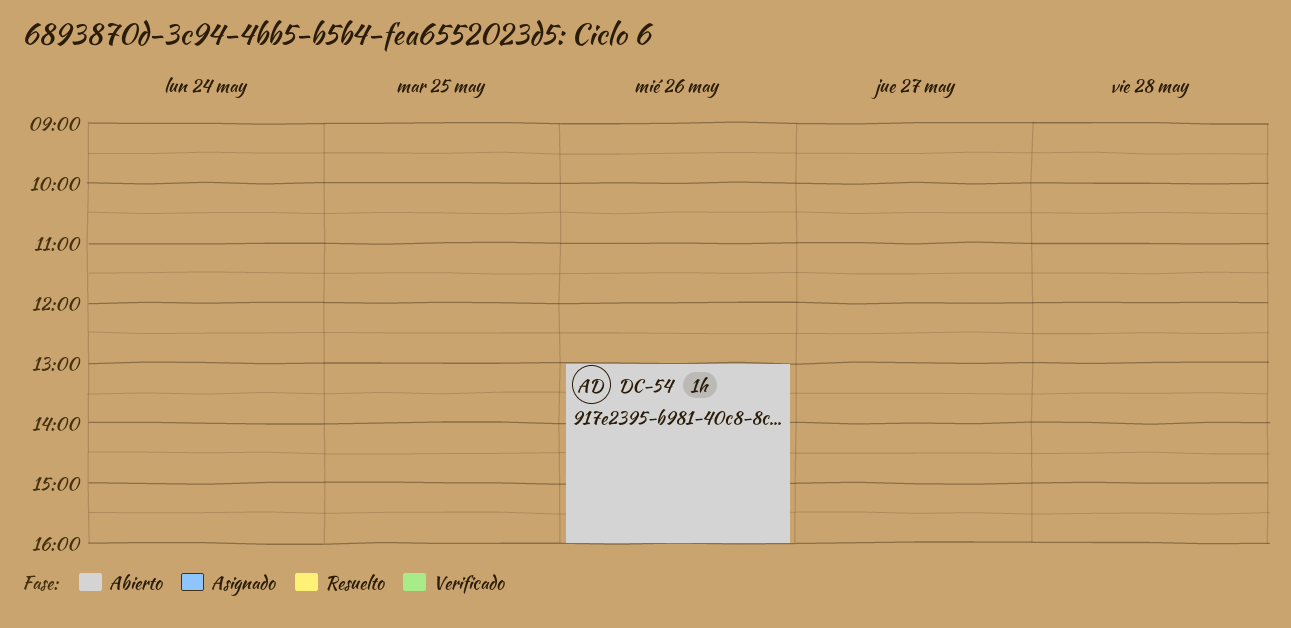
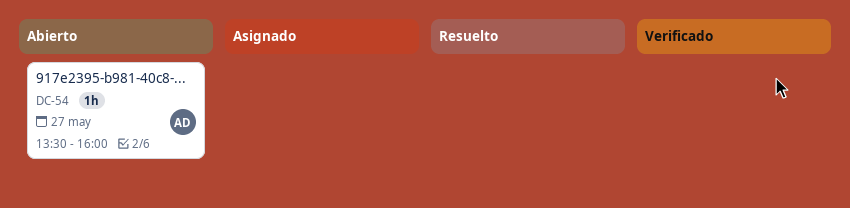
DC-54, day: May 26 -> May 27
DC-54, begins: 13:00 -> 13:30

